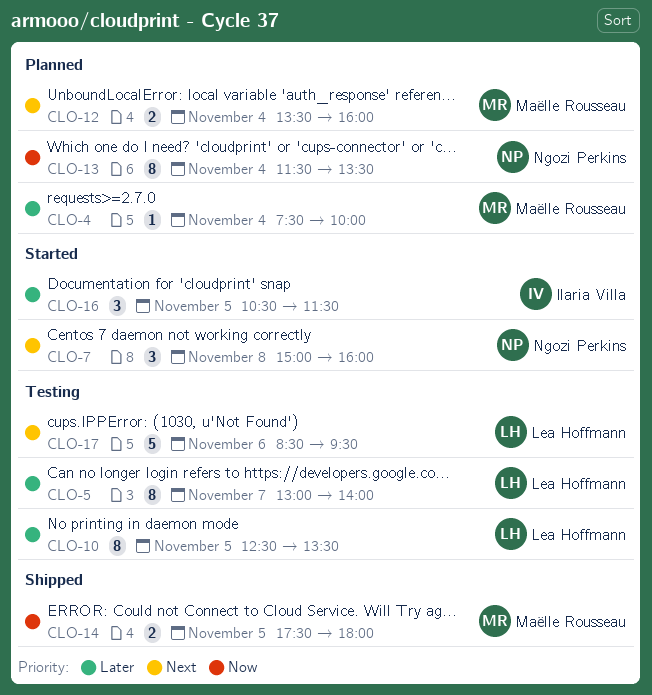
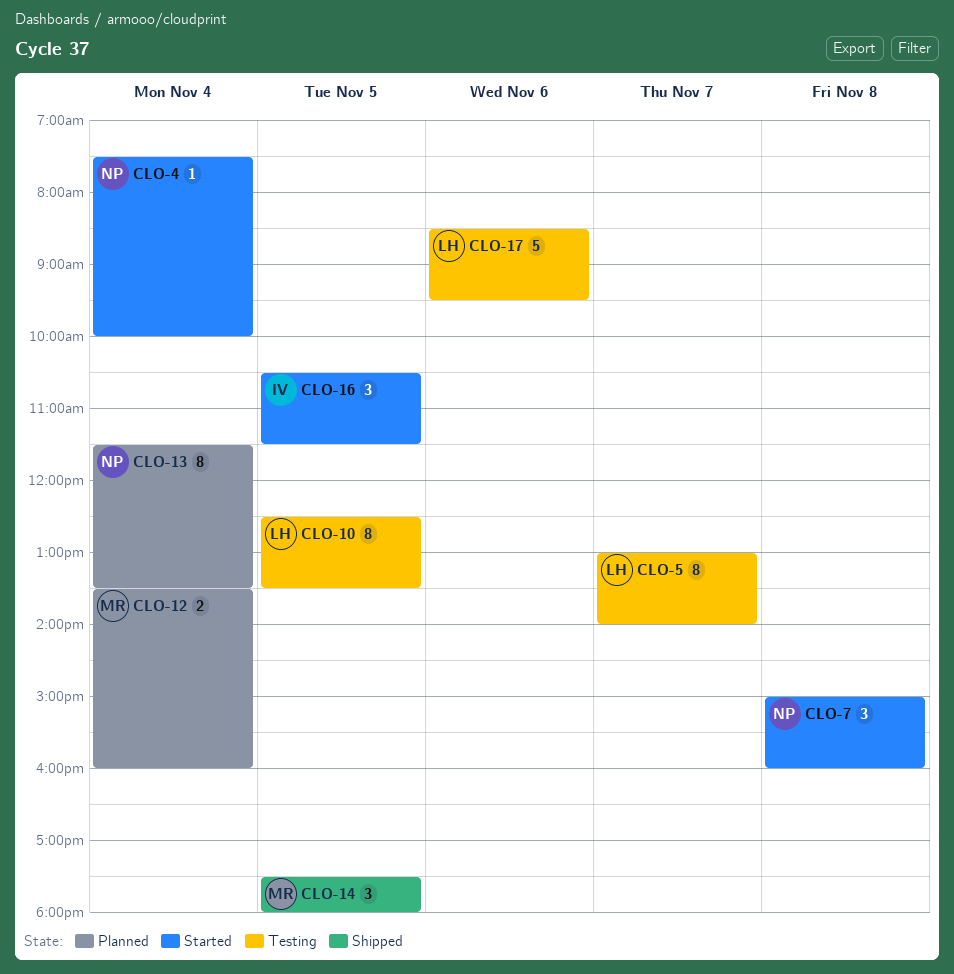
CLO-4, status: Planned -> Started
CLO-4, owner: Maëlle Rousseau -> Ngozi Perkins
CLO-14, estimate: 2 -> 3

